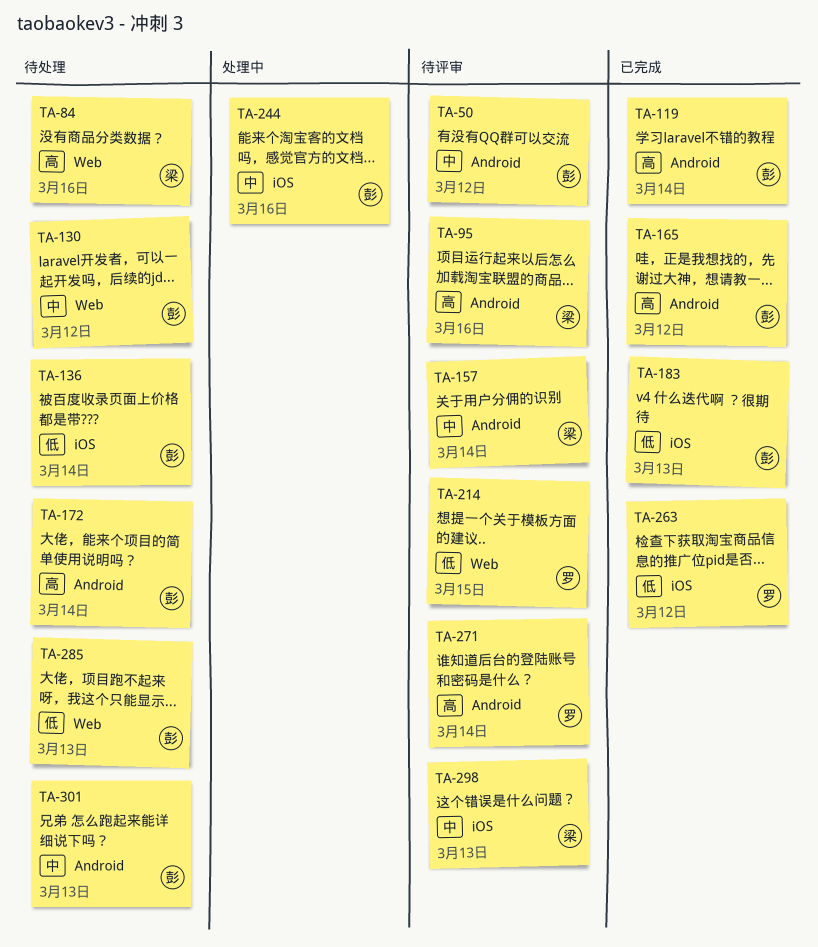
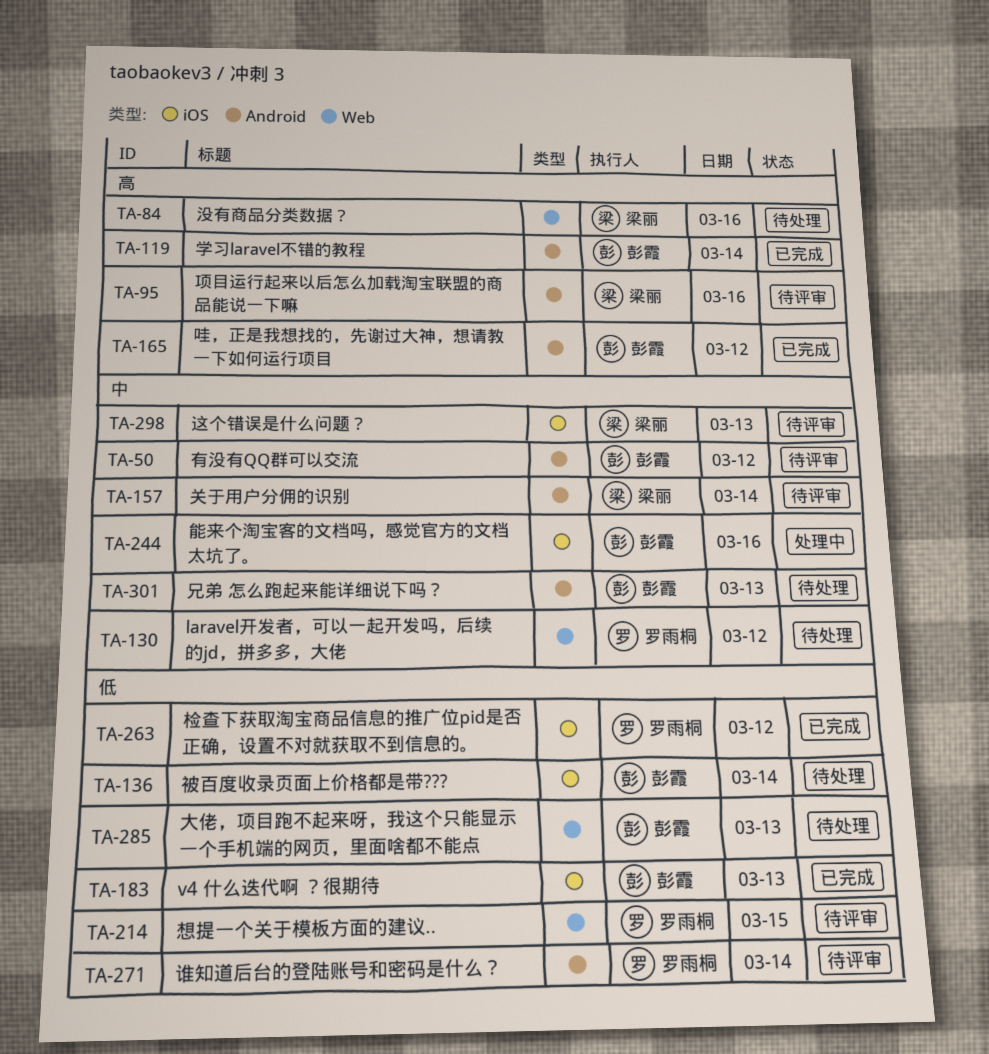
TA-130, owner: 彭霞 -> 罗雨桐
TA-172: present -> none
TA-271, priority: 高 -> 低

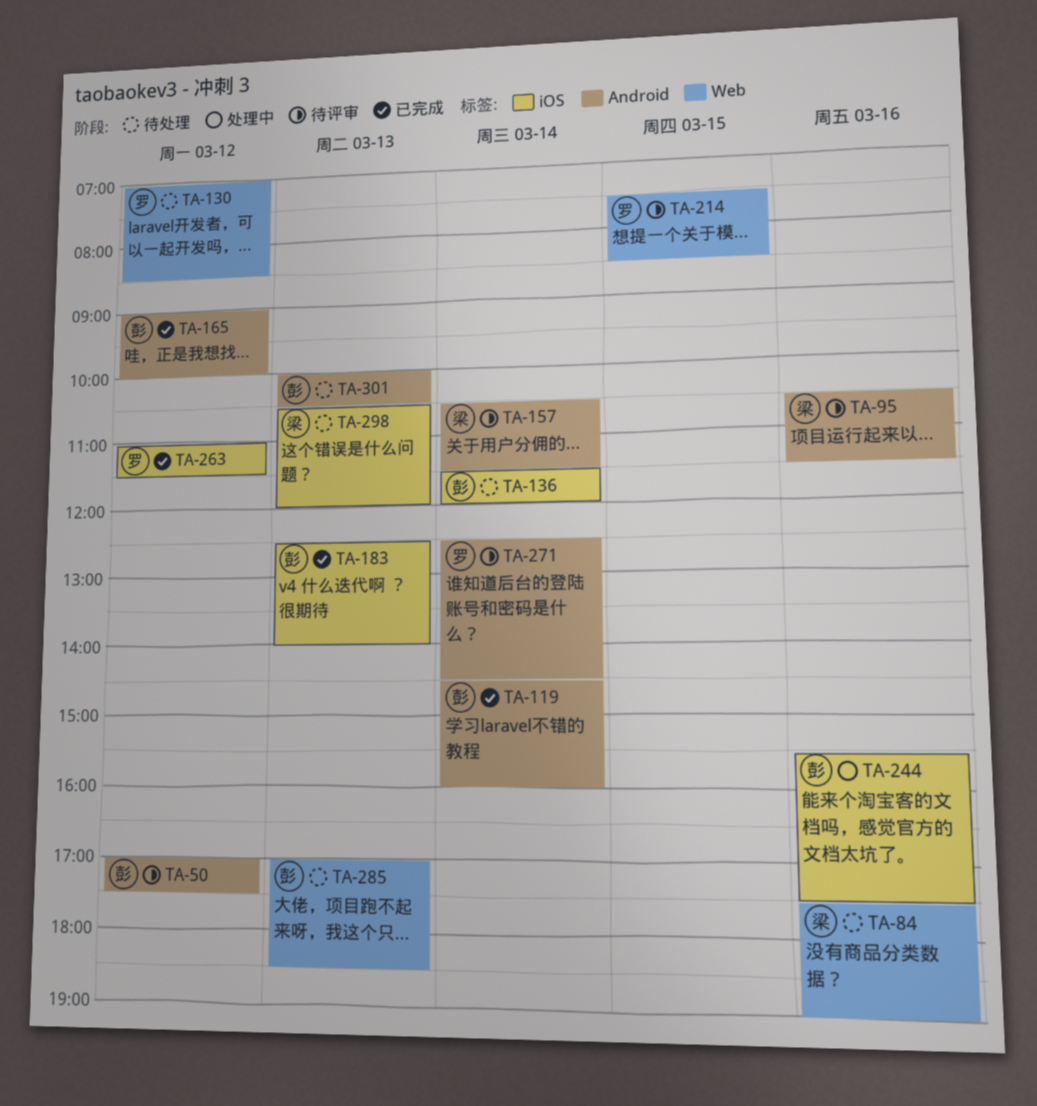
TA-298, status: 待评审 -> 待处理

